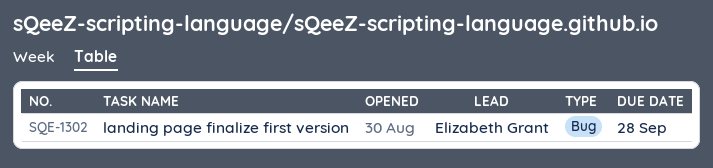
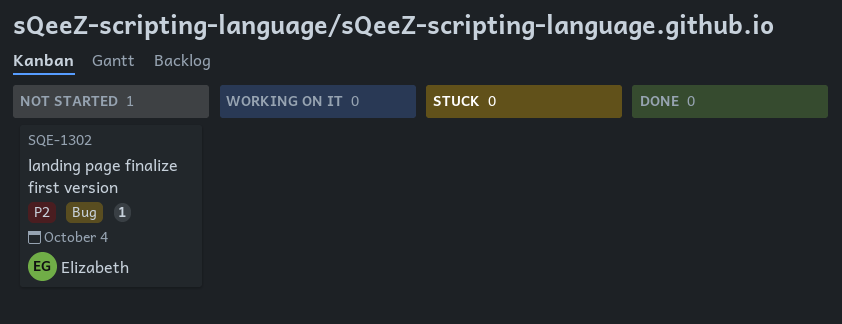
SQE-1302, due: Sep 28 -> Oct 4

